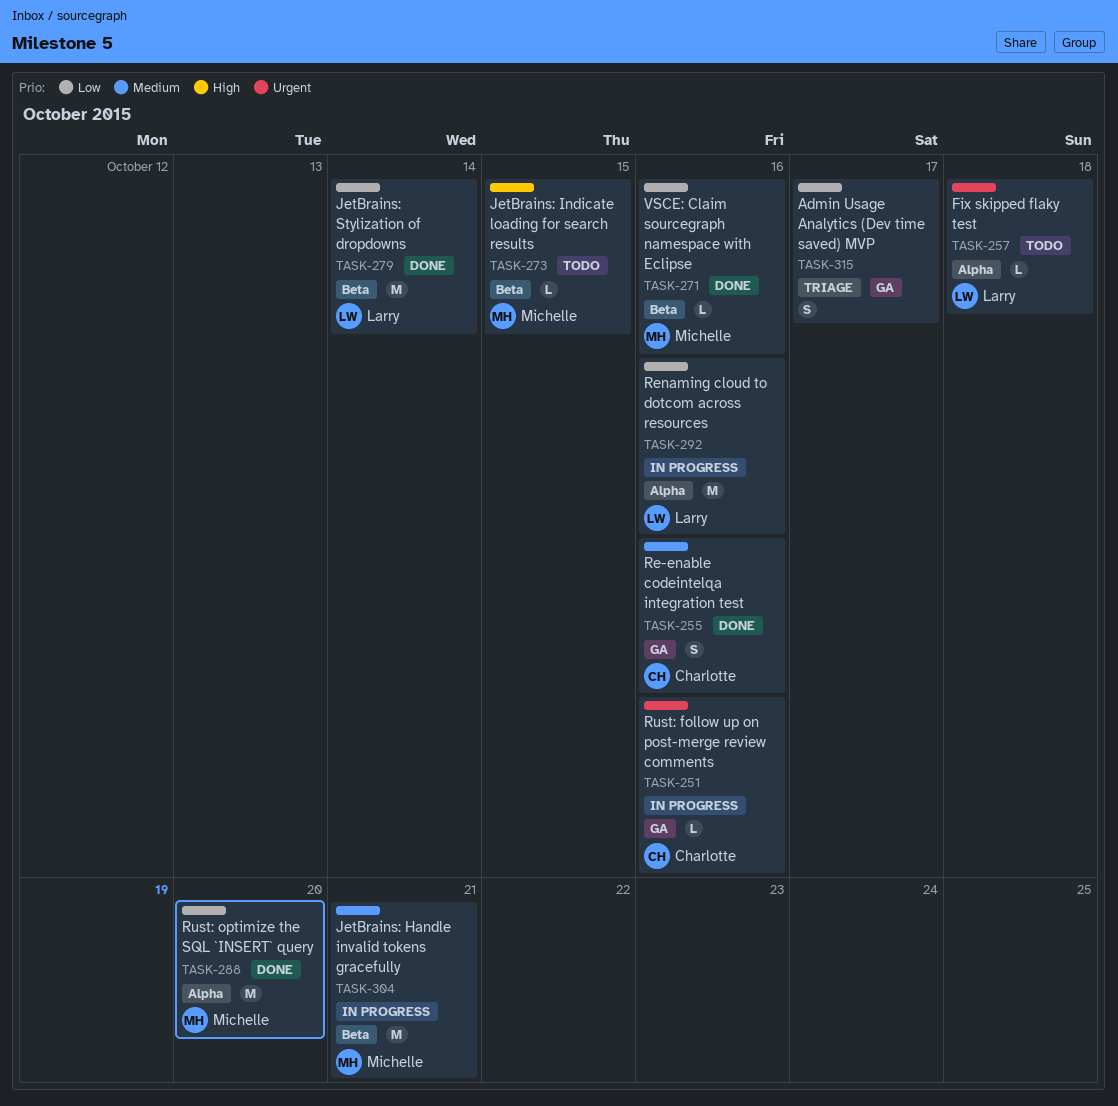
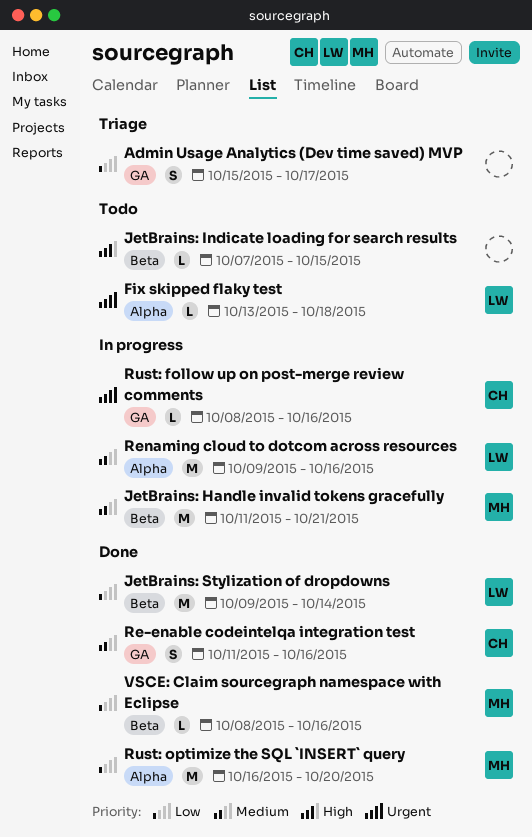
JetBrains: Indicate loading for search results, owner: Michelle -> none
Renaming cloud to dotcom across resources, priority: Low -> Medium

